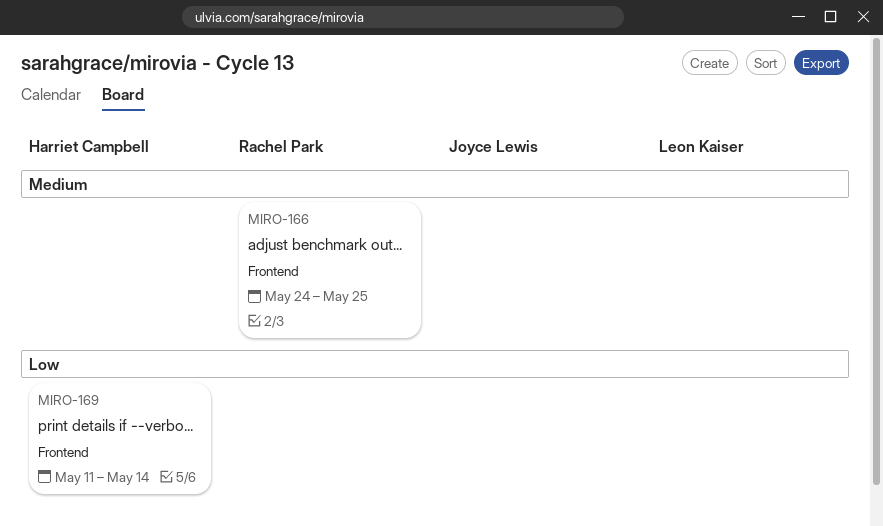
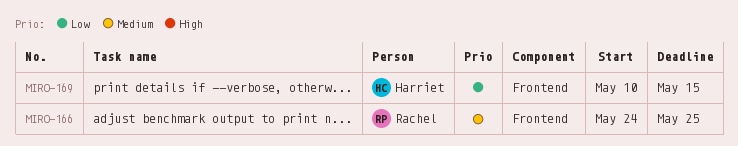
MIRO-169, start: May 11 -> May 10
MIRO-169, due: May 14 -> May 15

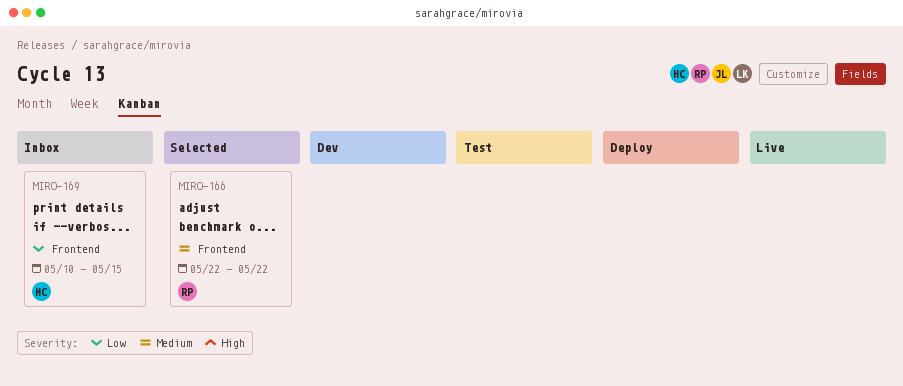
MIRO-166, start: May 24 -> May 22
MIRO-166, due: May 25 -> May 22

